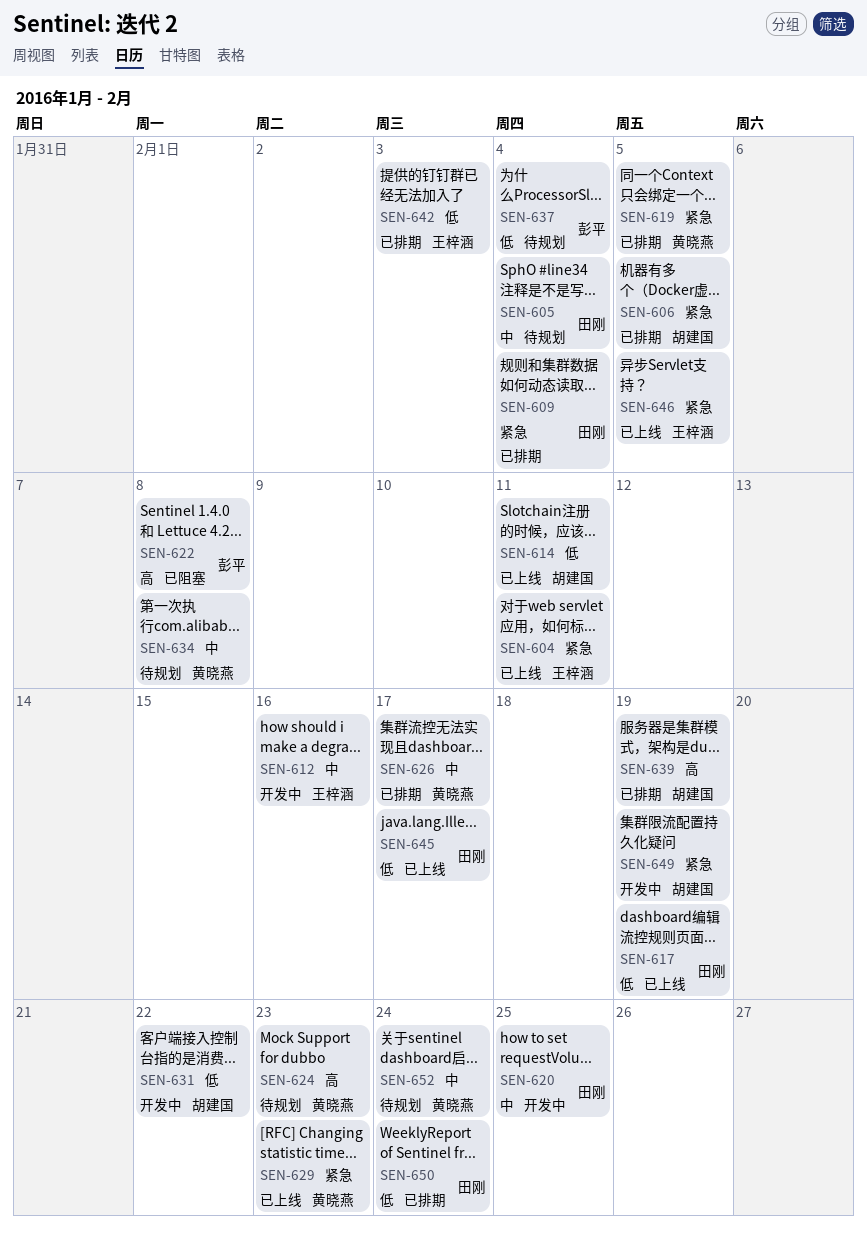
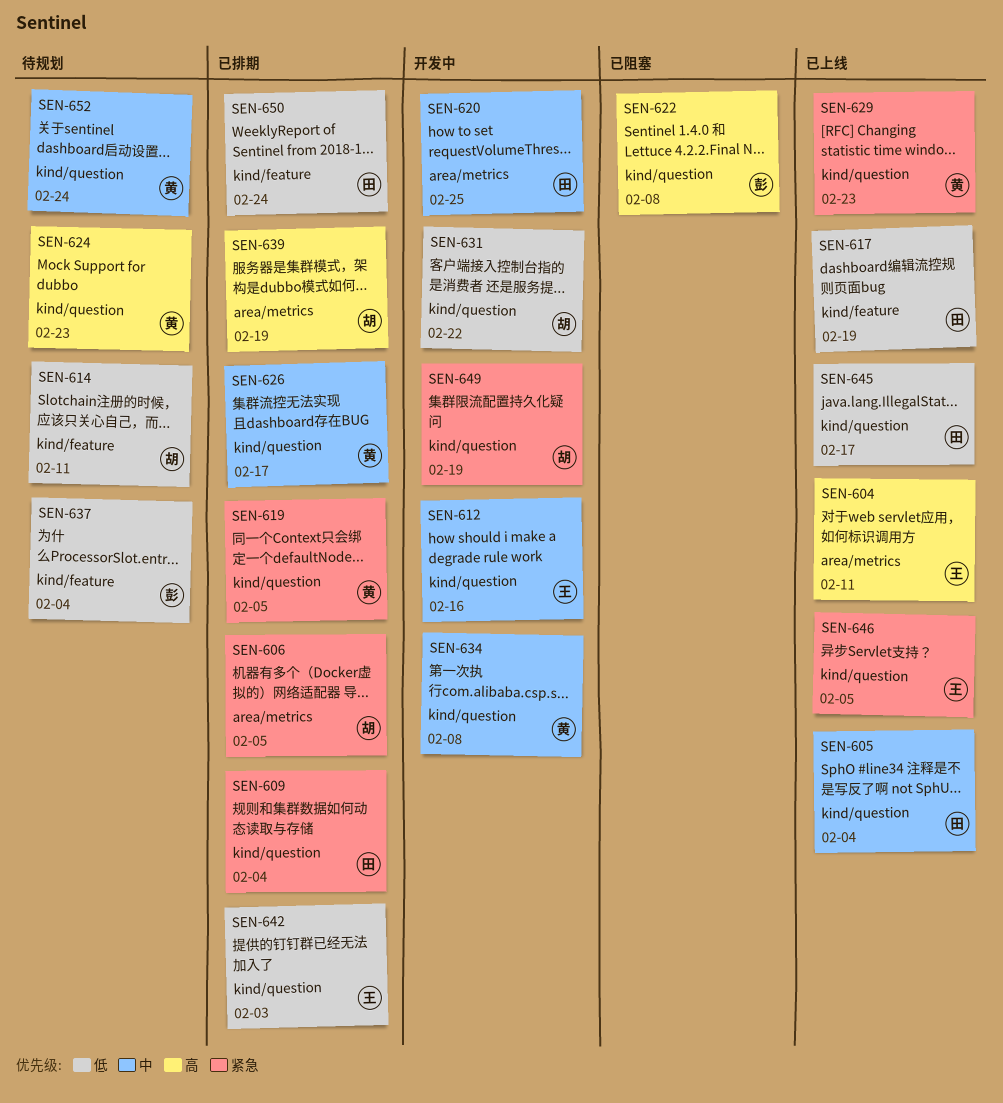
SEN-604, priority: 紧急 -> 高
SEN-605, status: 待规划 -> 已上线
SEN-614, status: 已上线 -> 待规划
SEN-634, status: 待规划 -> 开发中

